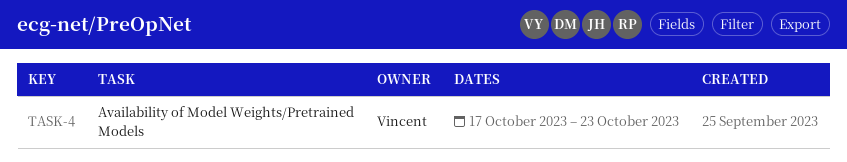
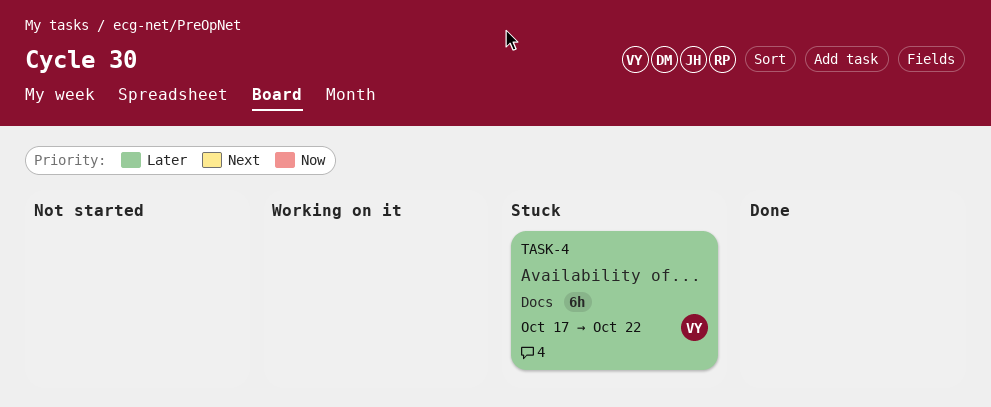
TASK-4, due: Oct 23 -> Oct 22

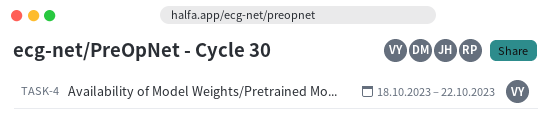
TASK-4, start: Oct 17 -> Oct 18

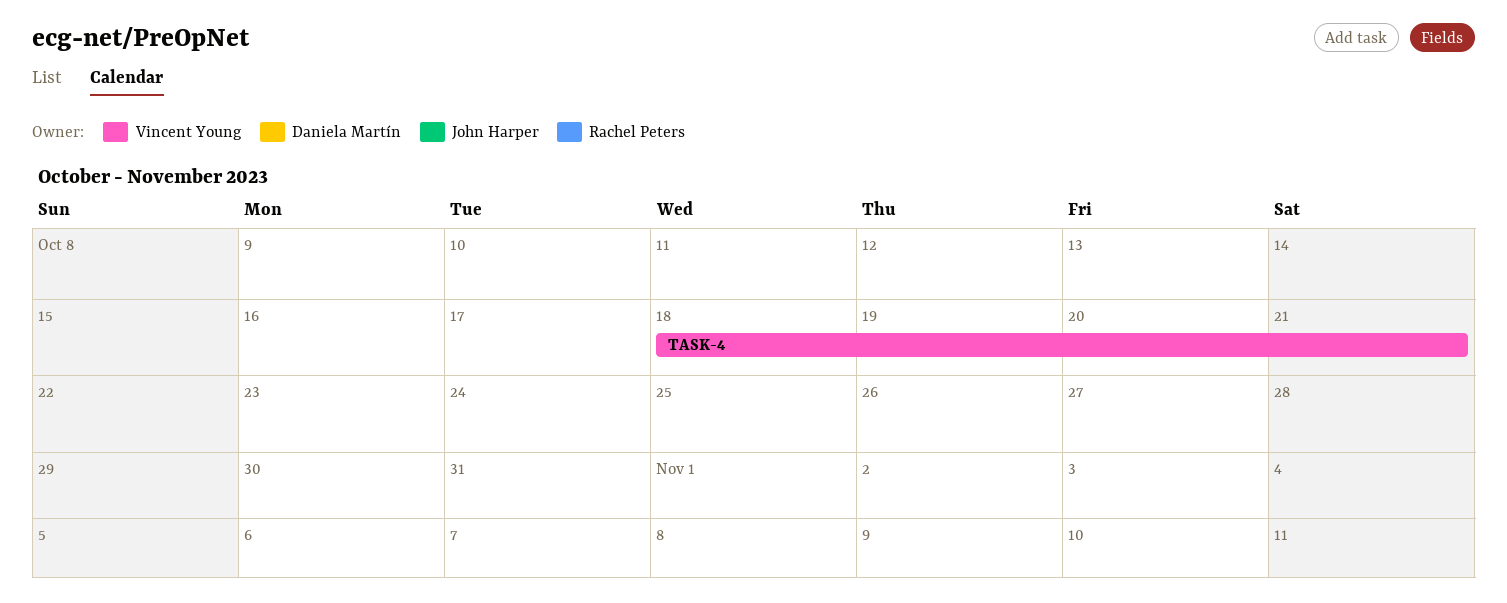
TASK-4, due: Oct 22 -> Oct 21

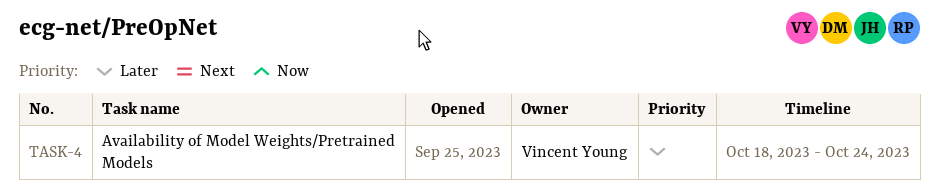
TASK-4, due: Oct 21 -> Oct 24

